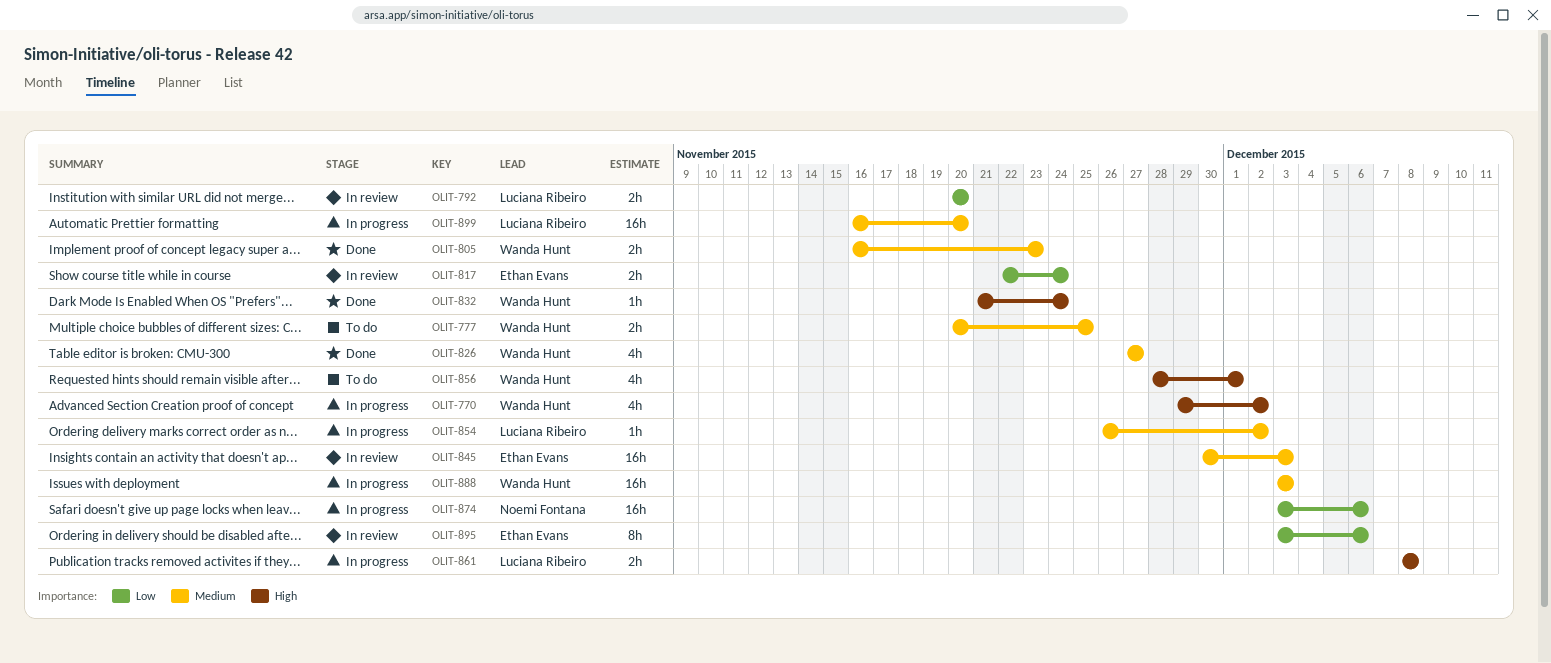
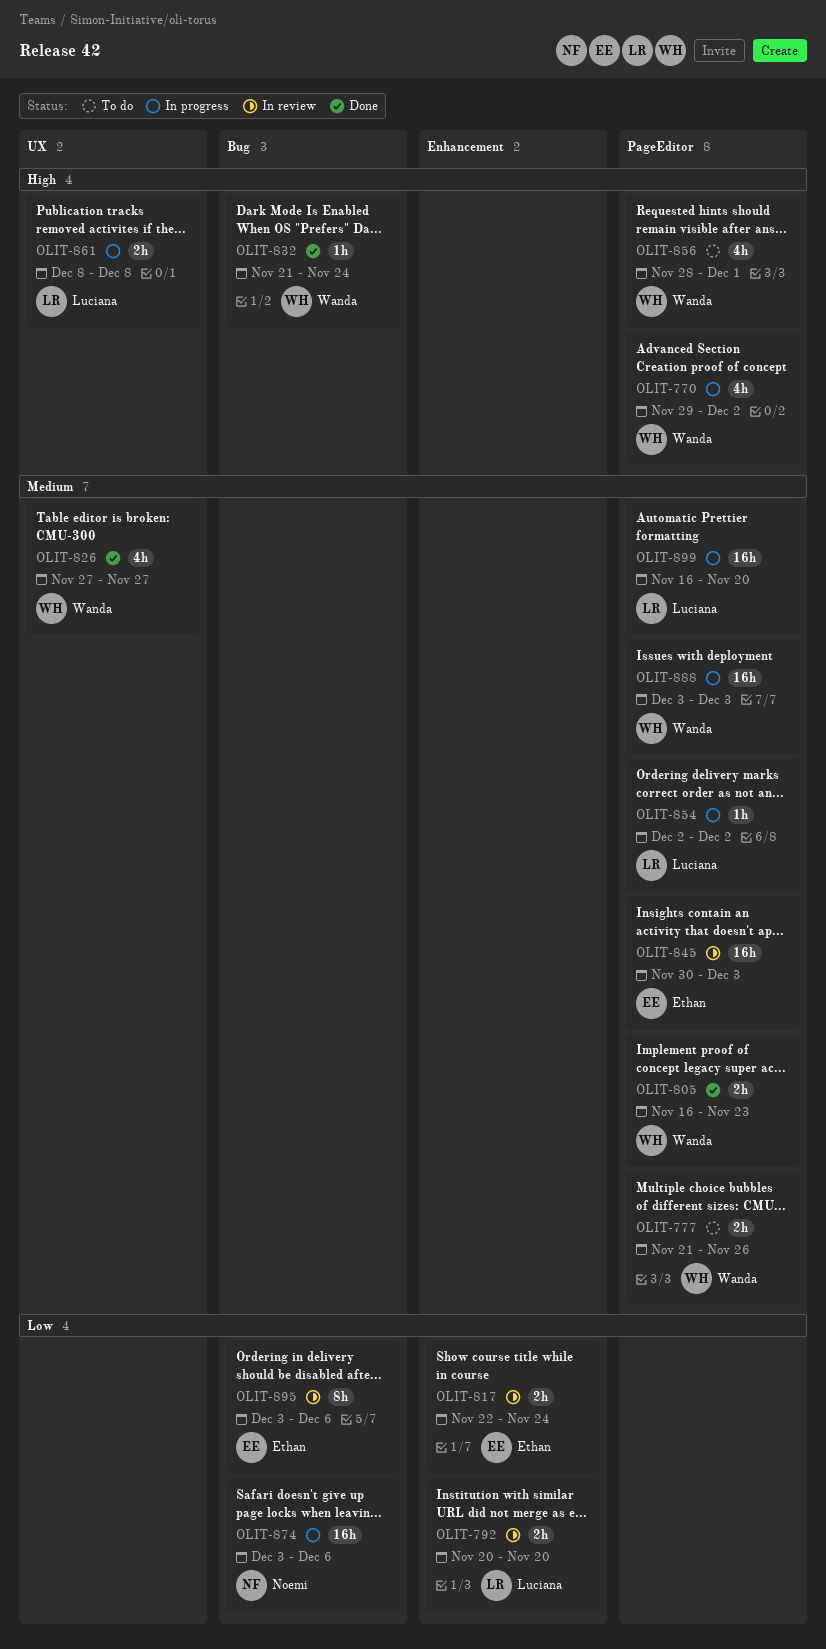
OLIT-777, start: Nov 20 -> Nov 21
OLIT-777, due: Nov 25 -> Nov 26
OLIT-854, start: Nov 26 -> Dec 2

